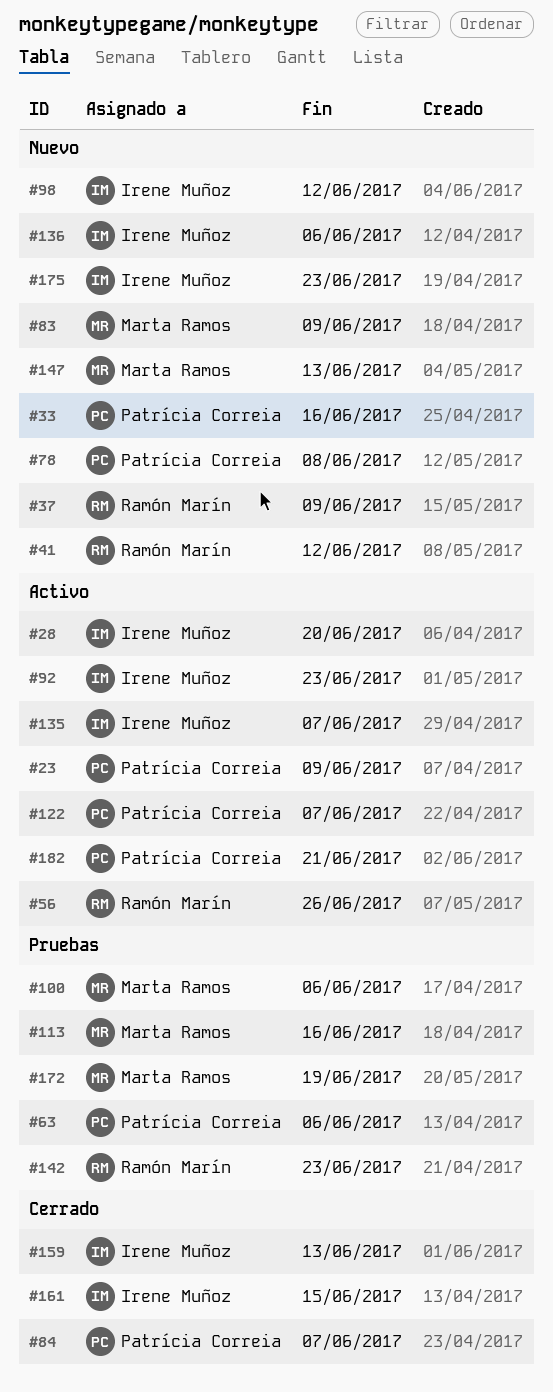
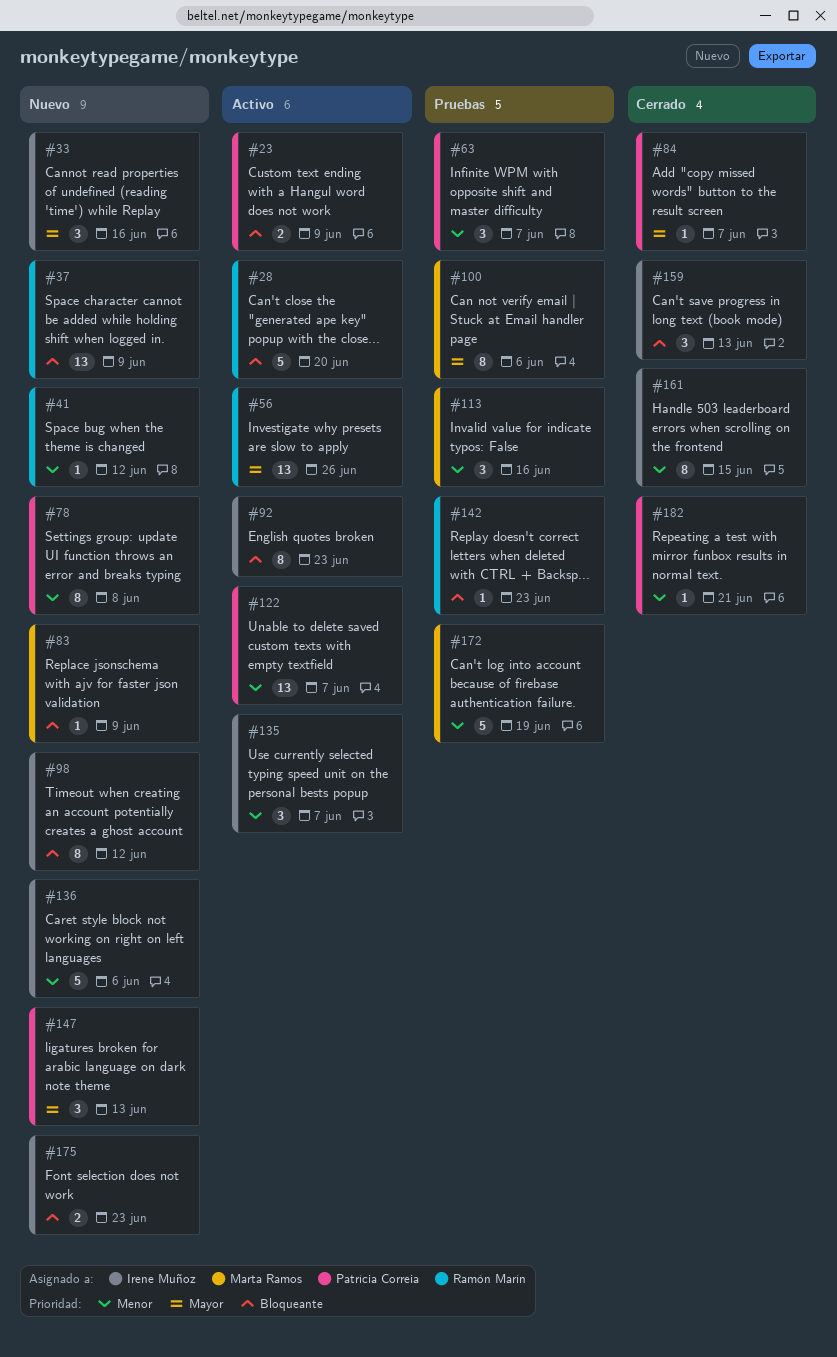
#28, owner: Irene Muñoz -> Ramón Marín
#33, owner: Patrícia Correia -> Irene Muñoz
#63, due: Jun 6 -> Jun 7
#147, owner: Marta Ramos -> Patrícia Correia
#182, status: Activo -> Cerrado

